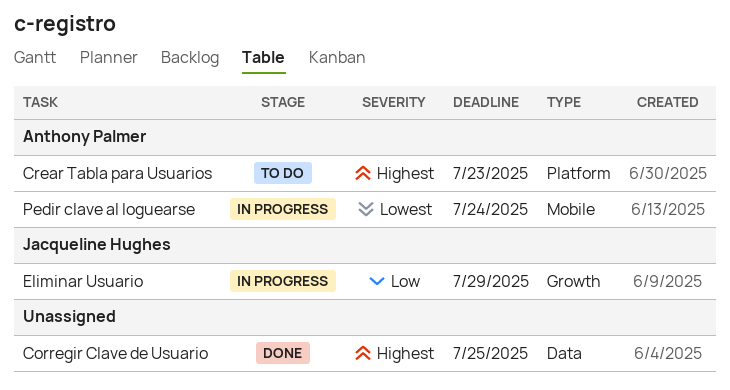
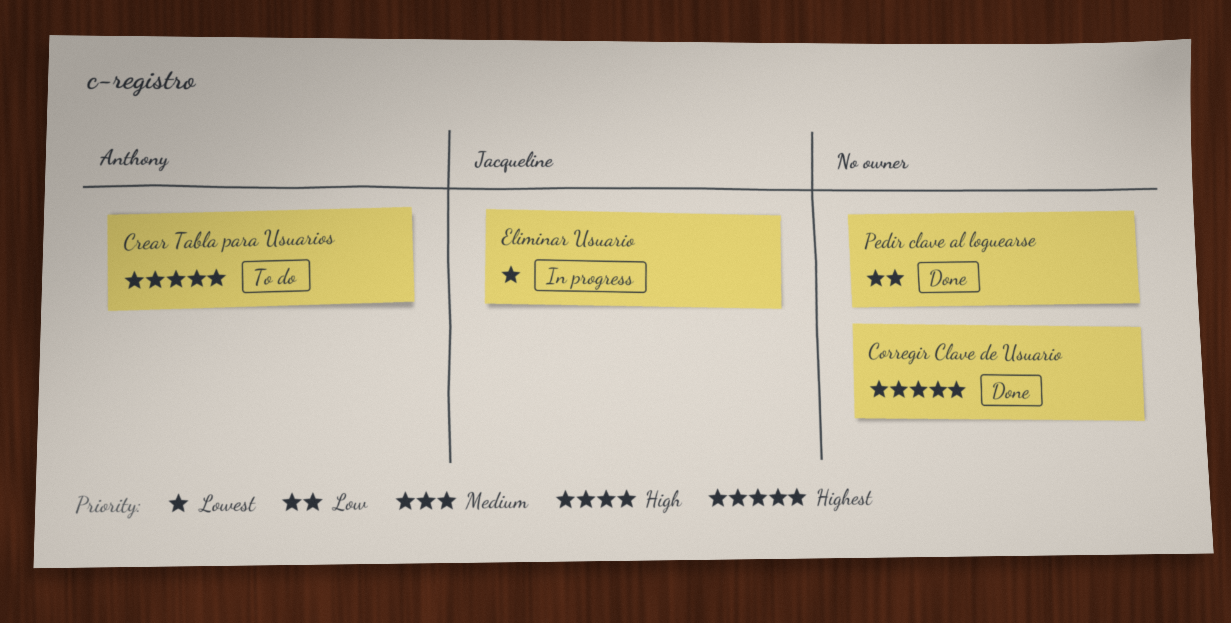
Eliminar Usuario, priority: Low -> Lowest
Pedir clave al loguearse, status: In progress -> Done
Pedir clave al loguearse, owner: Anthony Palmer -> none
Pedir clave al loguearse, priority: Lowest -> Low

